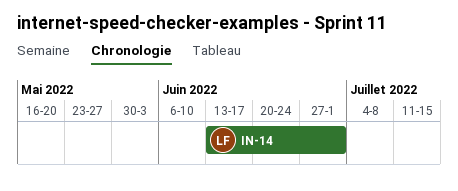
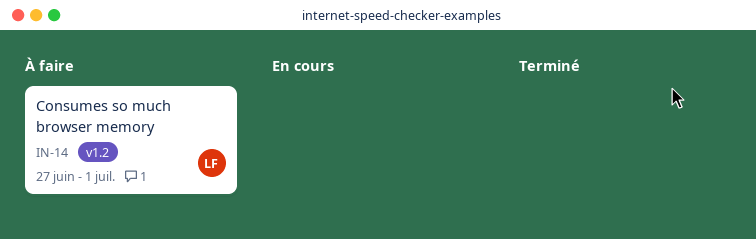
IN-14, start: Jun 13 -> Jun 27

